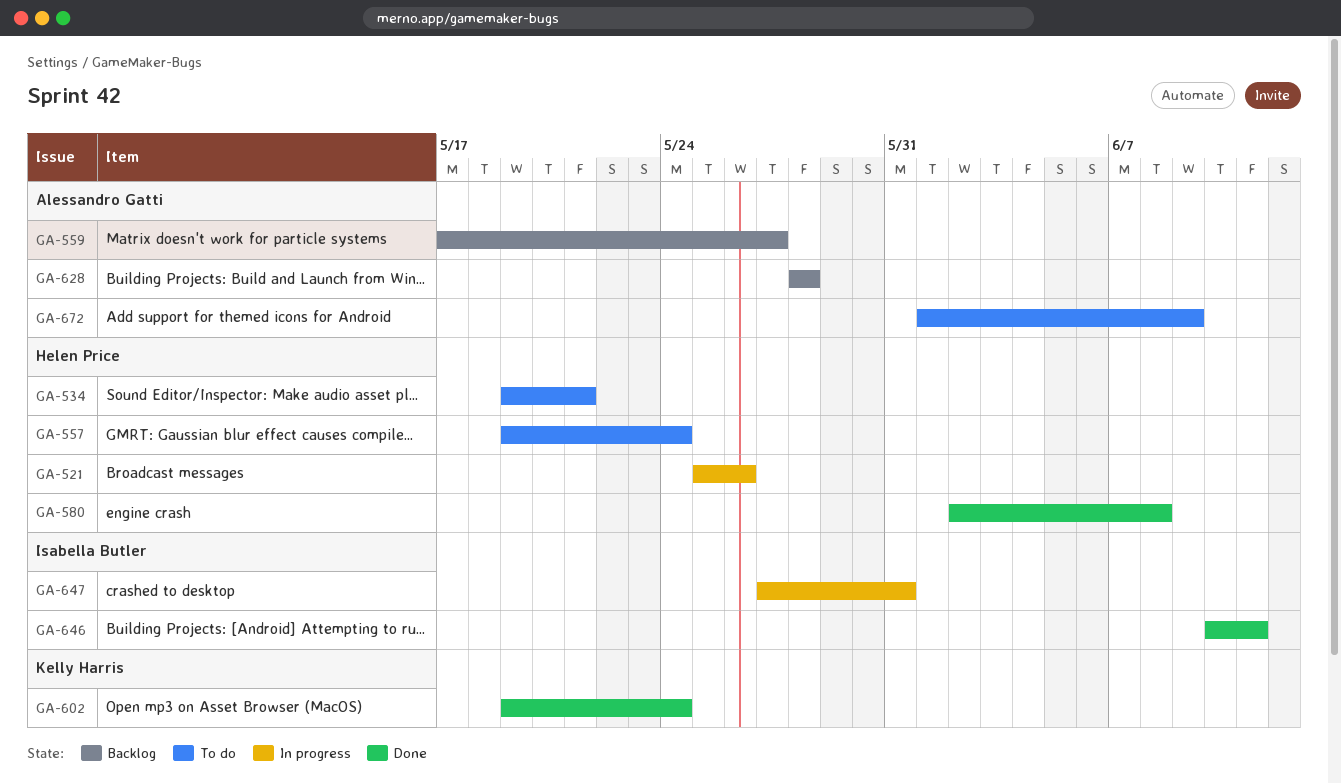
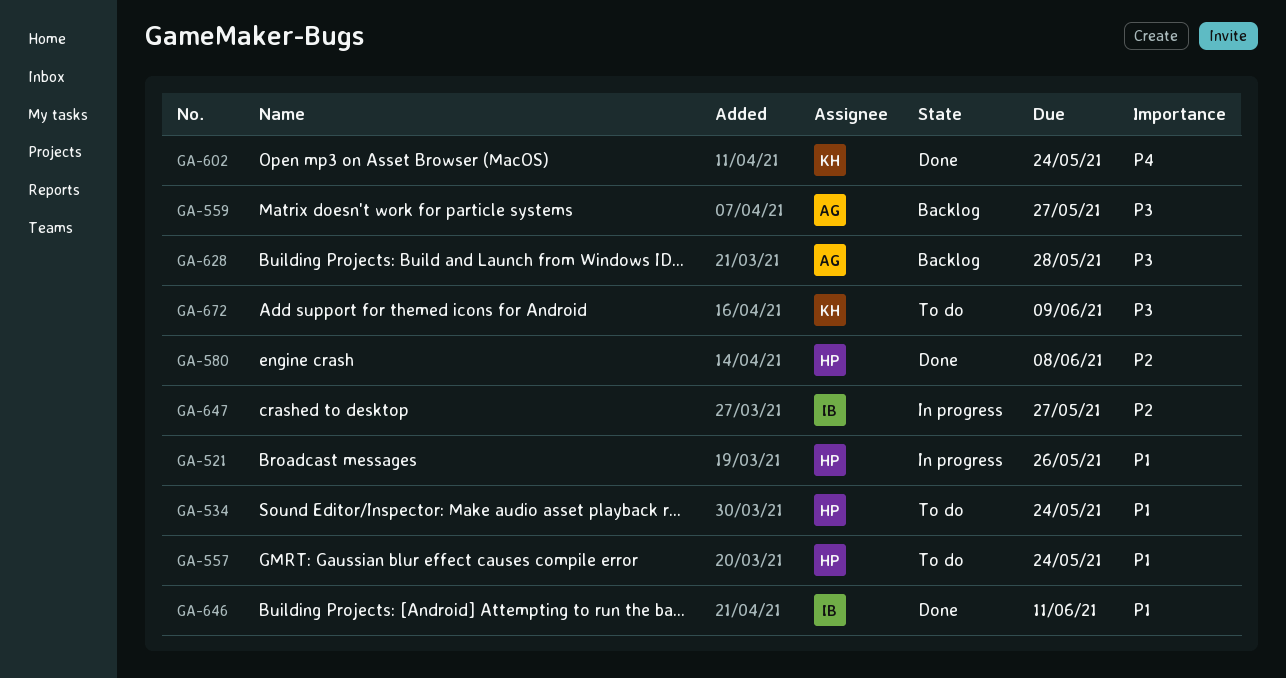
GA-534, due: May 21 -> May 24
GA-647, due: May 31 -> May 27
GA-672, owner: Alessandro Gatti -> Kelly Harris

